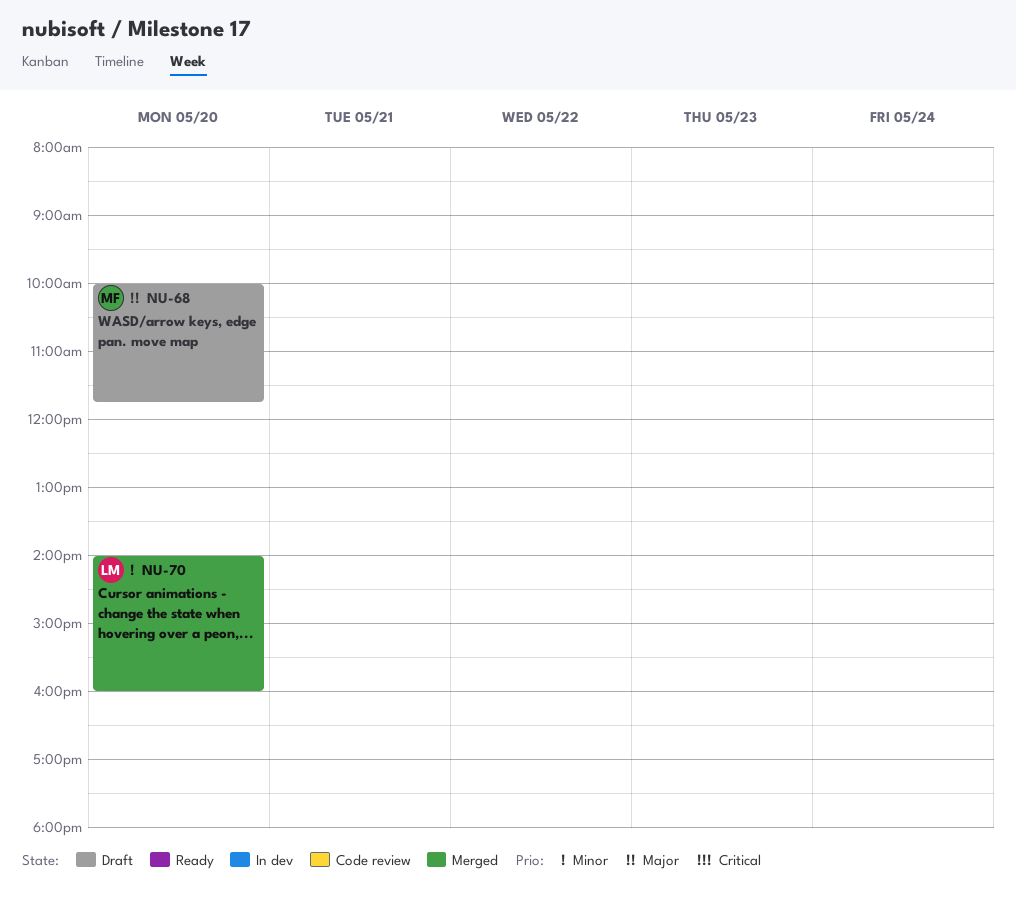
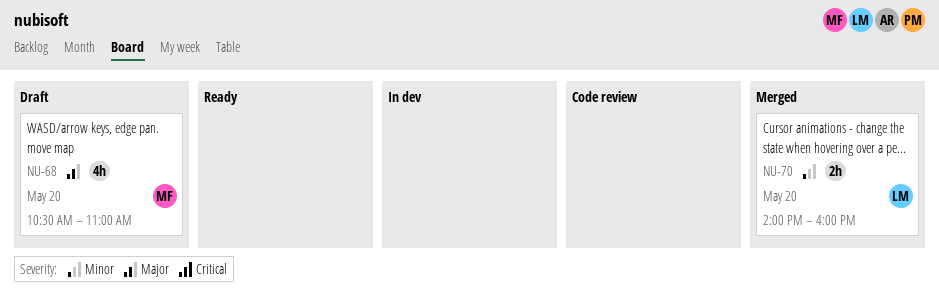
NU-68, begins: 10:00 -> 10:30
NU-68, ends: 11:45 -> 11:00

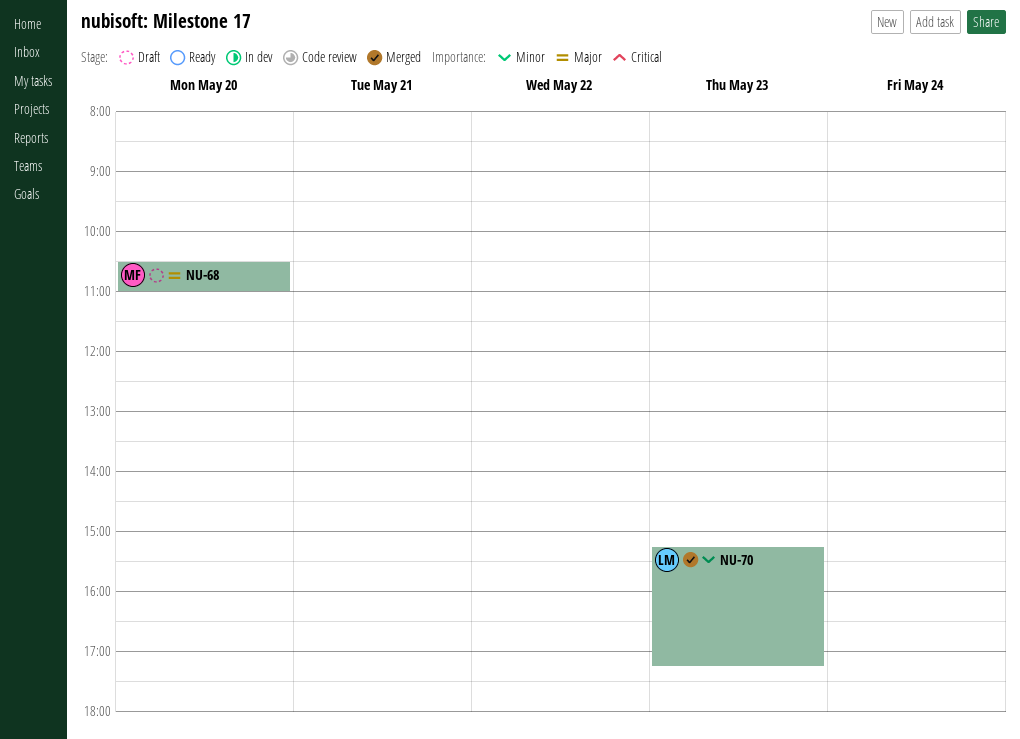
NU-70, day: May 20 -> May 23
NU-70, begins: 14:00 -> 15:15
NU-70, ends: 16:00 -> 17:15

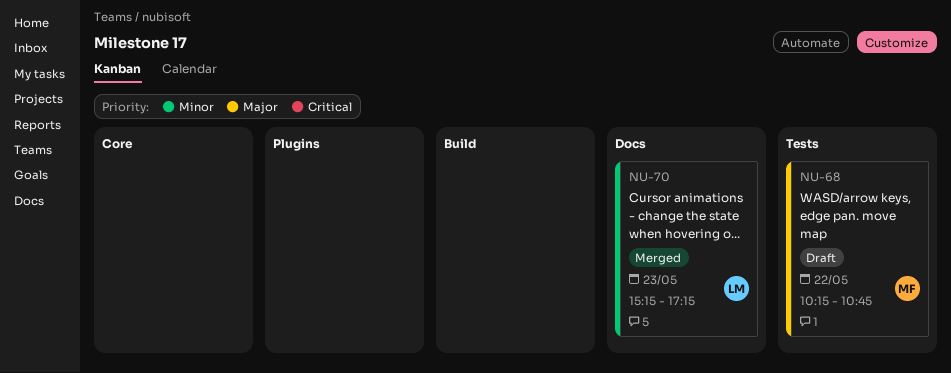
NU-68, day: May 20 -> May 22
NU-68, begins: 10:30 -> 10:15
NU-68, ends: 11:00 -> 10:45

